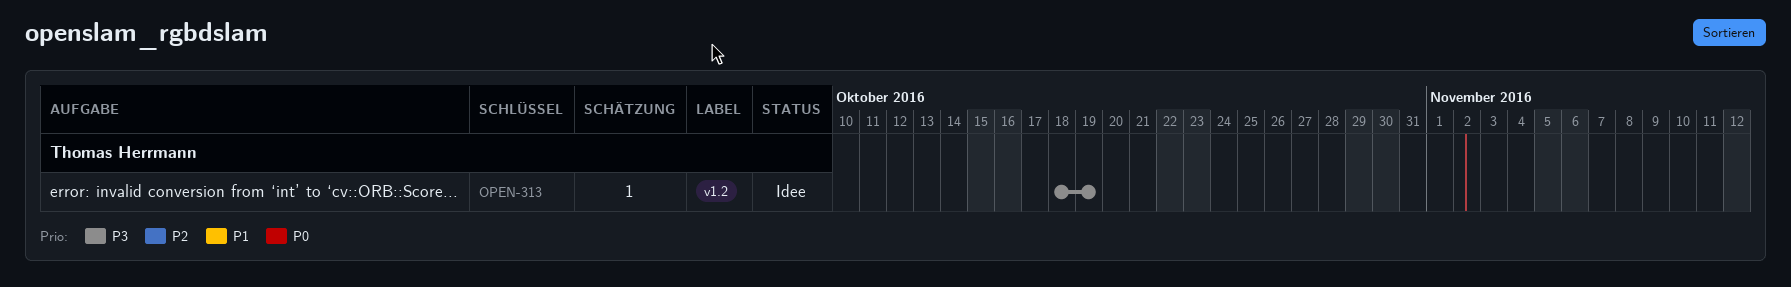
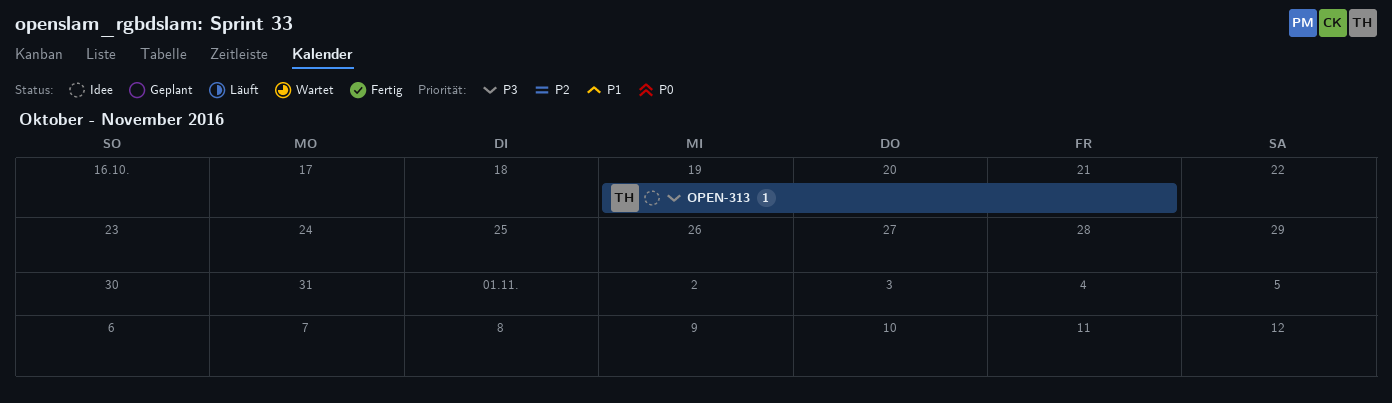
OPEN-313, start: Oct 18 -> Oct 19
OPEN-313, due: Oct 19 -> Oct 21

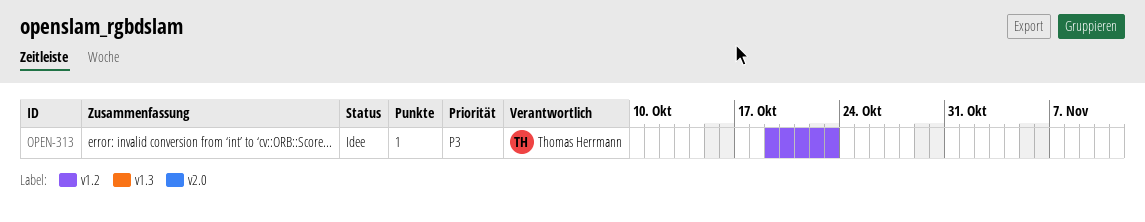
OPEN-313, due: Oct 21 -> Oct 23

